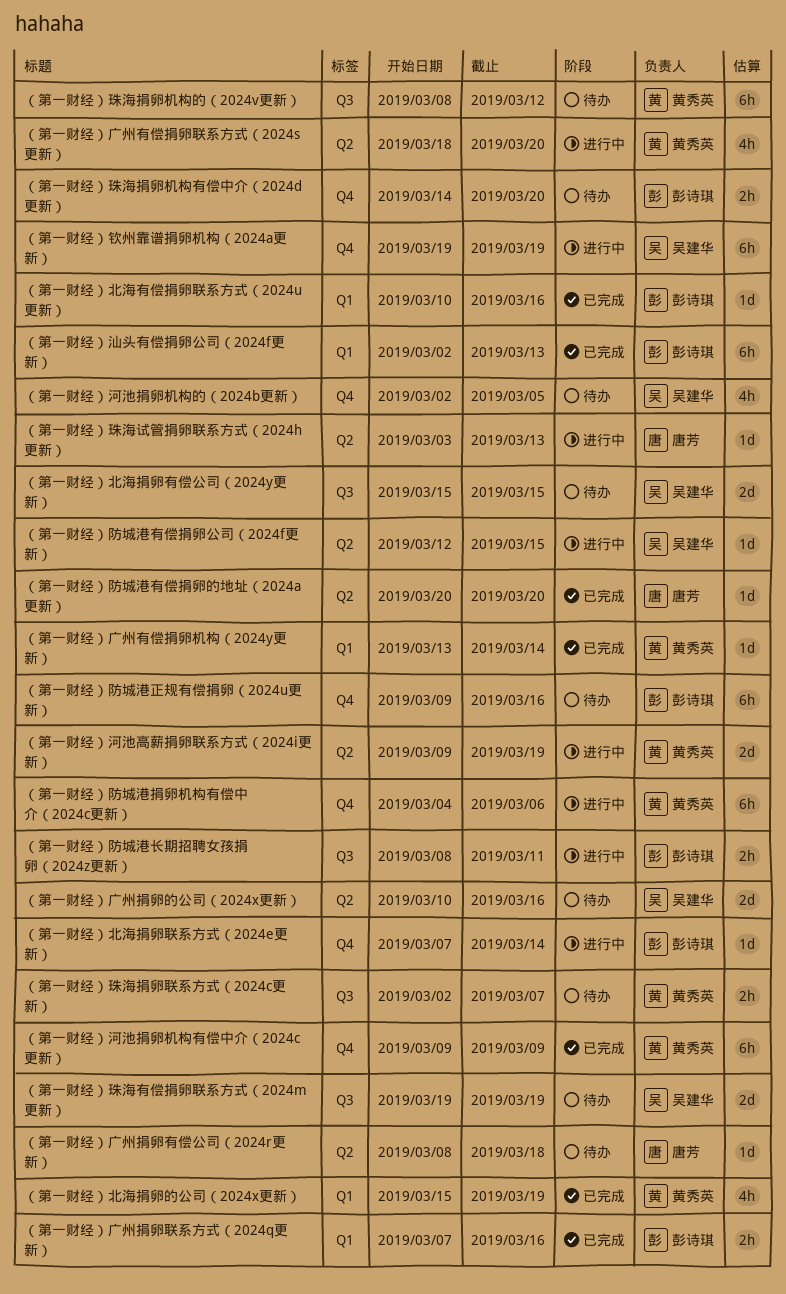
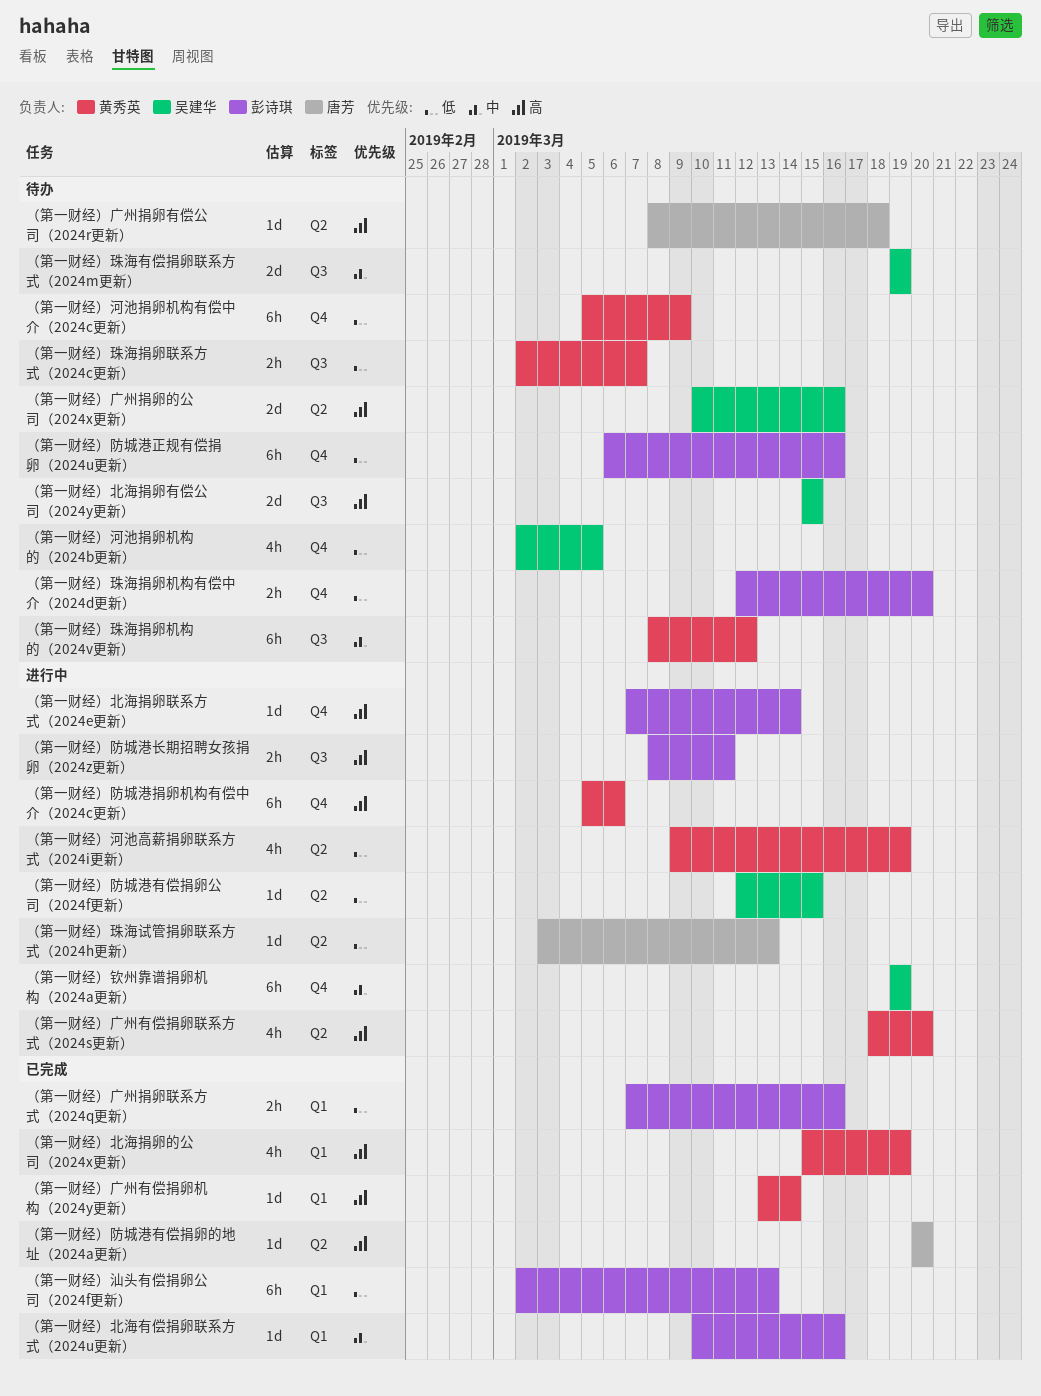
（第一财经）河池捐卵机构有偿中介（2024c更新）, status: 已完成 -> 待办
（第一财经）河池捐卵机构有偿中介（2024c更新）, start: Mar 9 -> Mar 5
（第一财经）河池高薪捐卵联系方式（2024i更新）, estimate: 2d -> 4h
（第一财经）珠海捐卵机构有偿中介（2024d更新）, start: Mar 14 -> Mar 12
（第一财经）防城港捐卵机构有偿中介（2024c更新）, start: Mar 4 -> Mar 5
（第一财经）防城港正规有偿捐卵（2024u更新）, start: Mar 9 -> Mar 6

